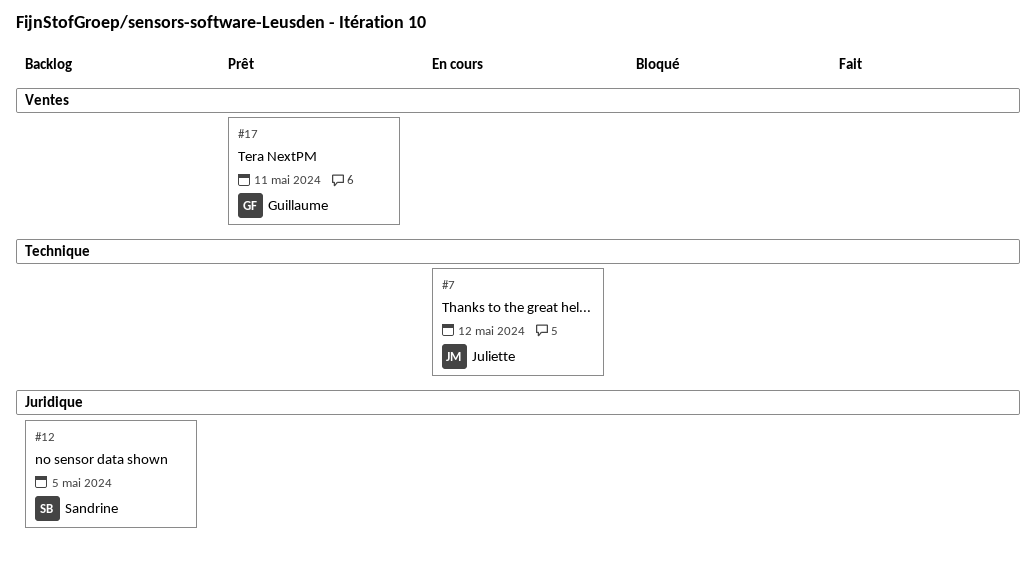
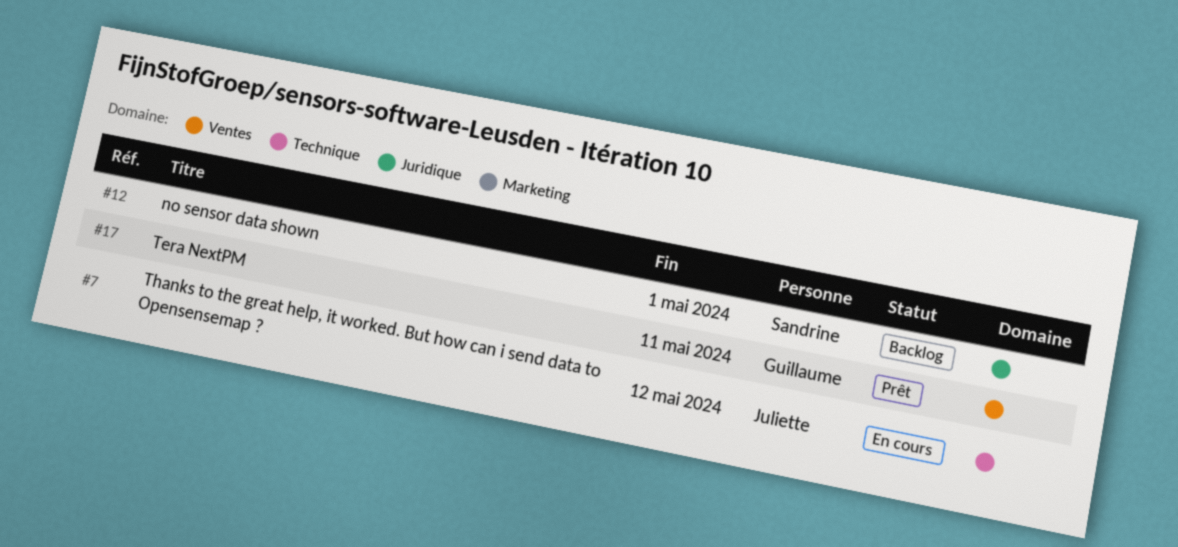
#12, due: May 5 -> May 1

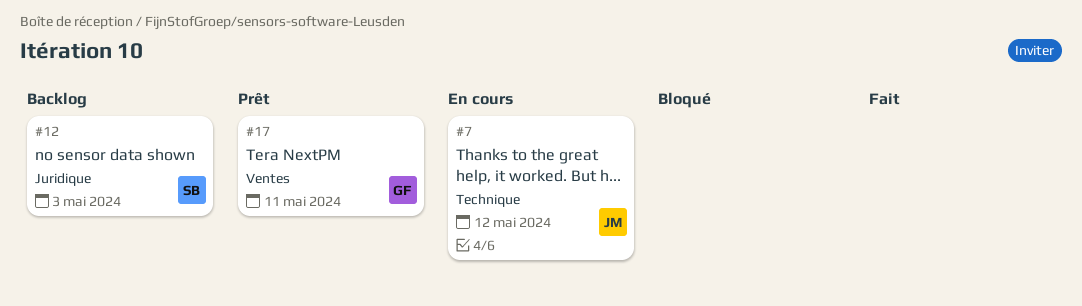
#12, due: May 1 -> May 3

